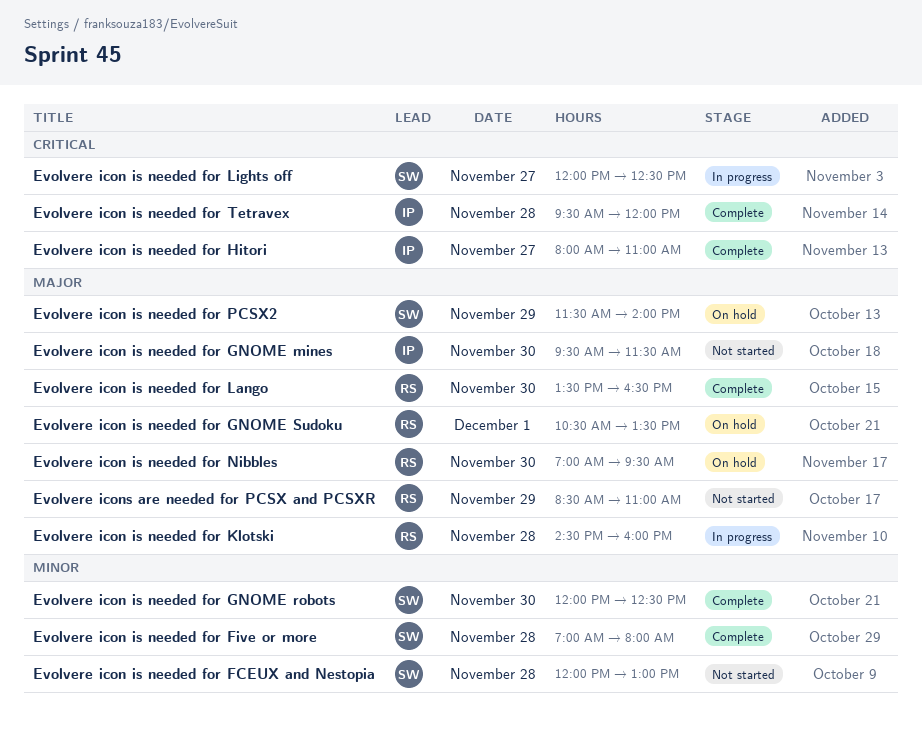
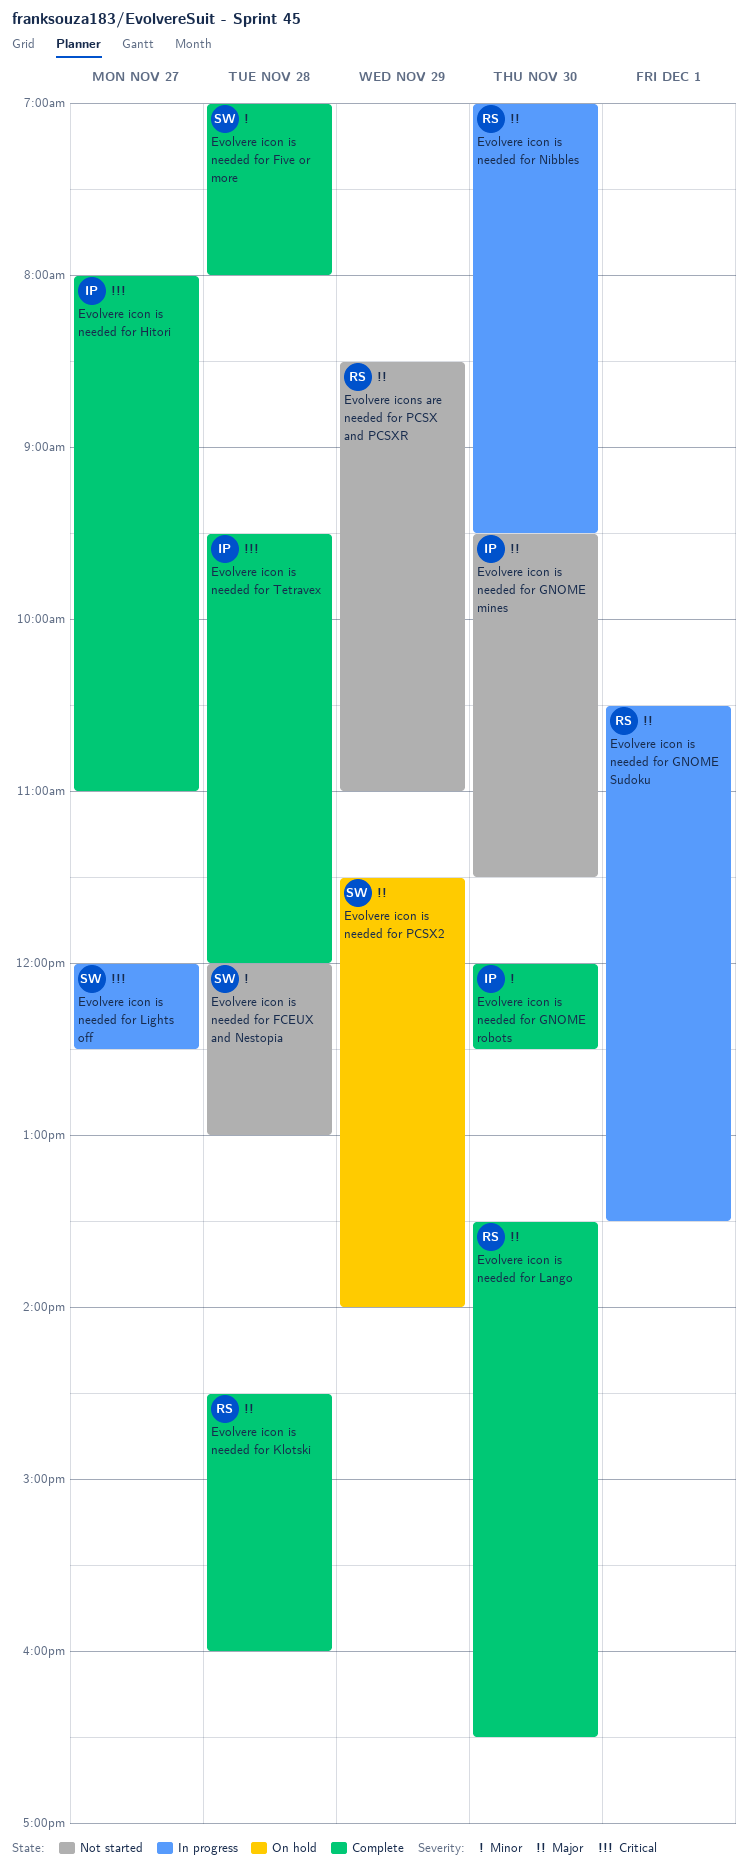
Evolvere icon is needed for GNOME robots, owner: SW -> IP
Evolvere icon is needed for GNOME Sudoku, status: On hold -> In progress
Evolvere icon is needed for Klotski, status: In progress -> Complete
Evolvere icon is needed for Nibbles, status: On hold -> In progress

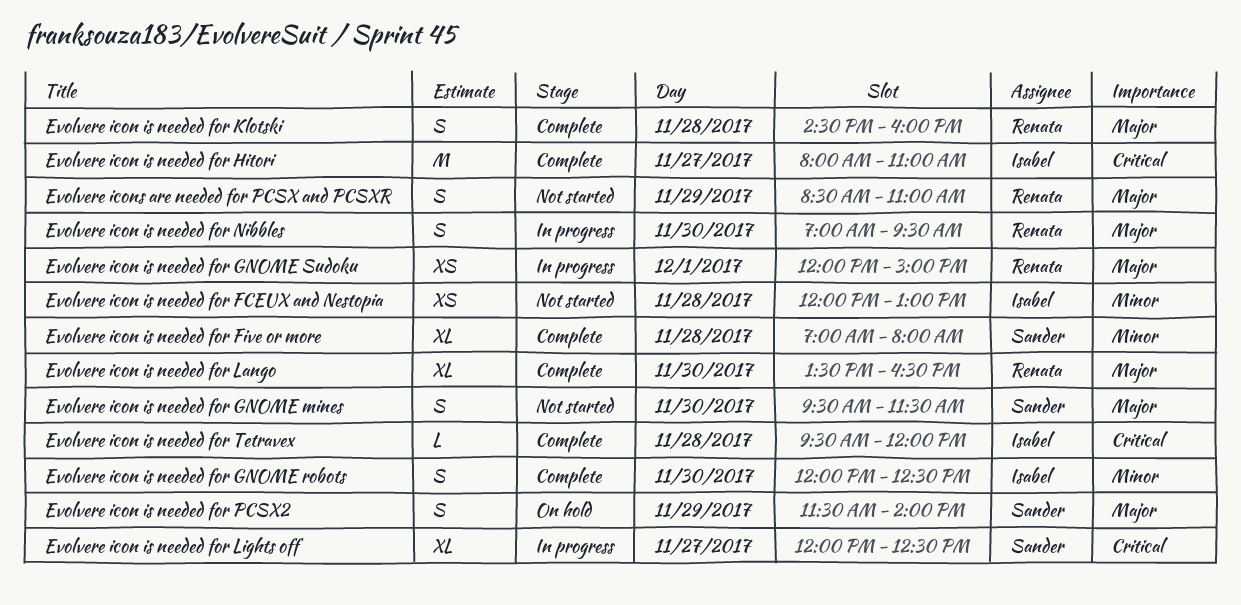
Evolvere icon is needed for FCEUX and Nestopia, owner: Sander -> Isabel
Evolvere icon is needed for GNOME mines, owner: Isabel -> Sander
Evolvere icon is needed for GNOME Sudoku, begins: 10:30 -> 12:00
Evolvere icon is needed for GNOME Sudoku, ends: 13:30 -> 15:00

